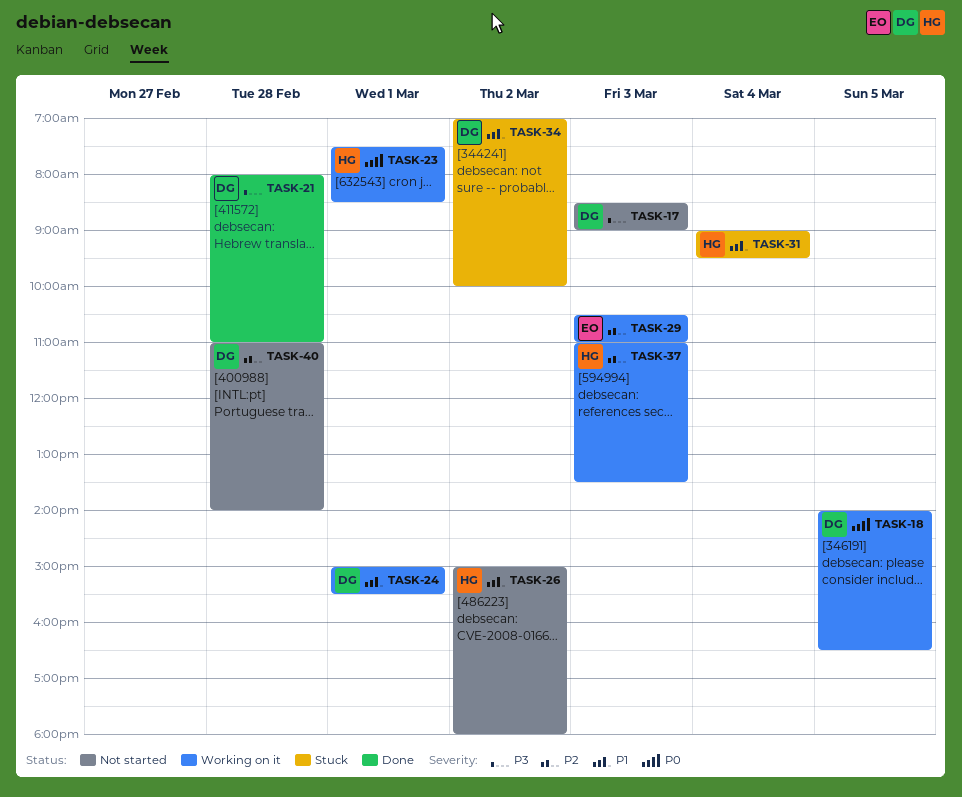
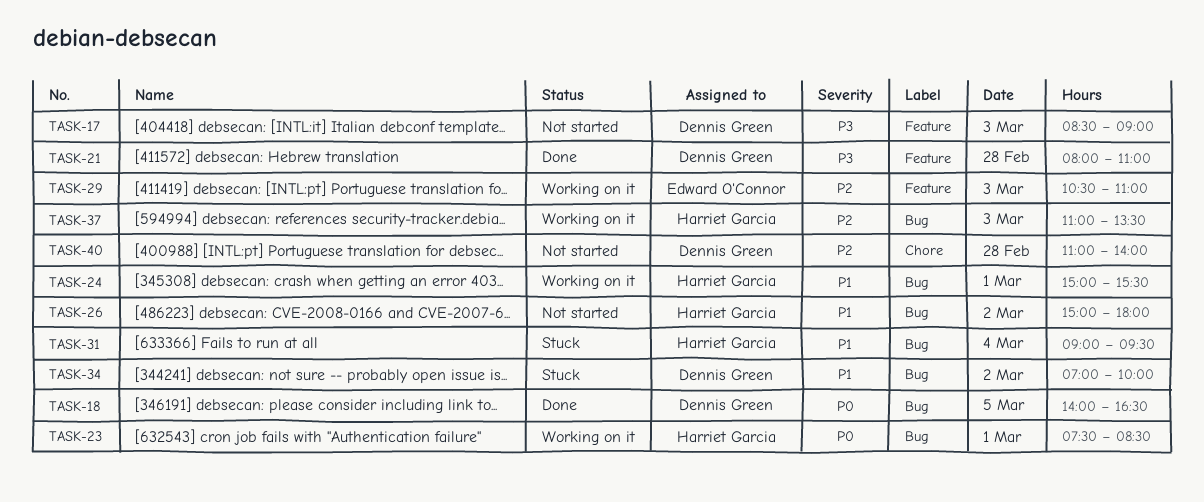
TASK-18, status: Working on it -> Done
TASK-24, owner: Dennis Green -> Harriet Garcia

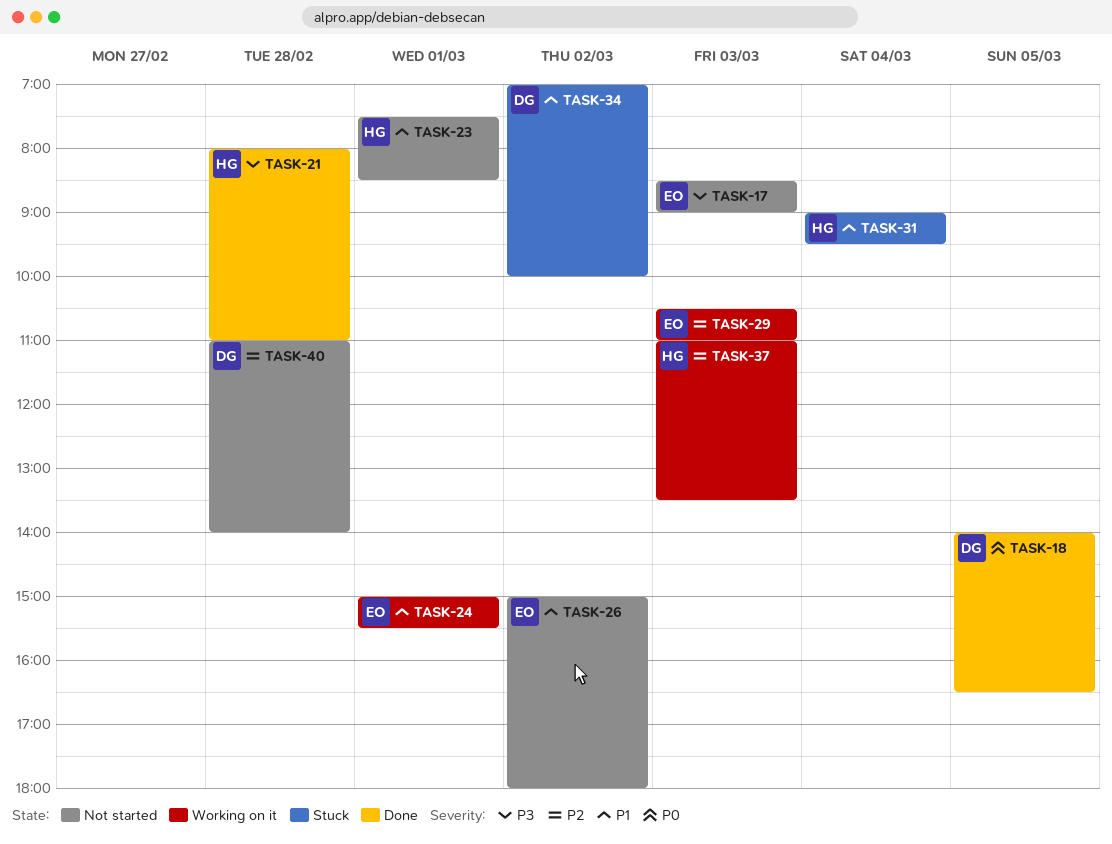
TASK-17, owner: Dennis Green -> Edward O'Connor
TASK-21, owner: Dennis Green -> Harriet Garcia
TASK-23, status: Working on it -> Not started
TASK-23, priority: P0 -> P1
TASK-24, owner: Harriet Garcia -> Edward O'Connor
TASK-26, owner: Harriet Garcia -> Edward O'Connor

